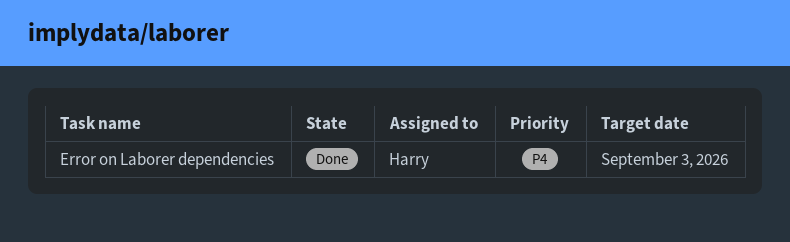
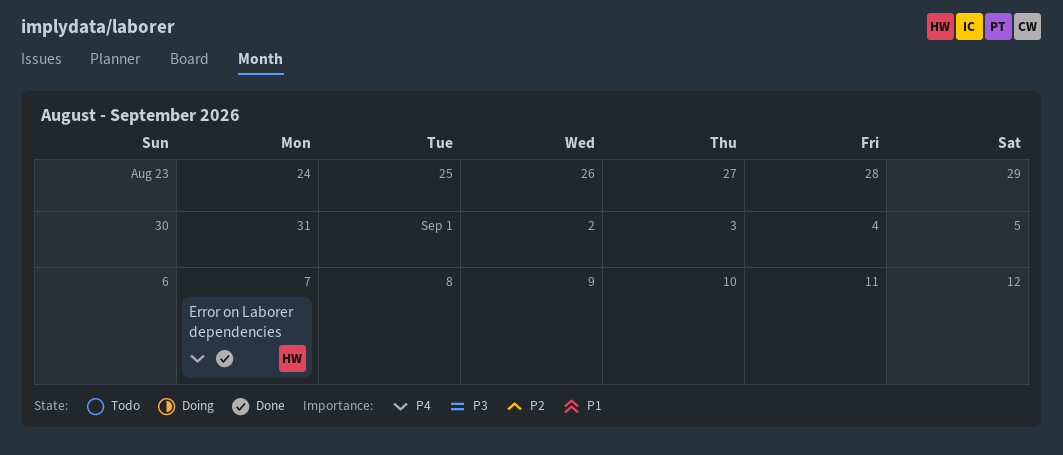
Error on Laborer dependencies, due: Sep 3 -> Sep 7

